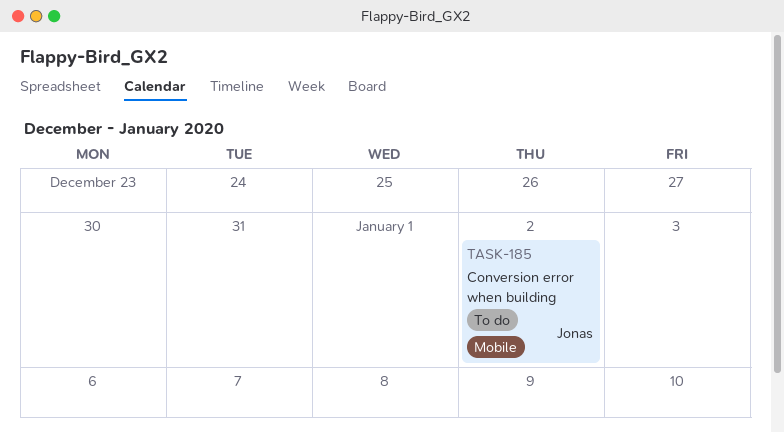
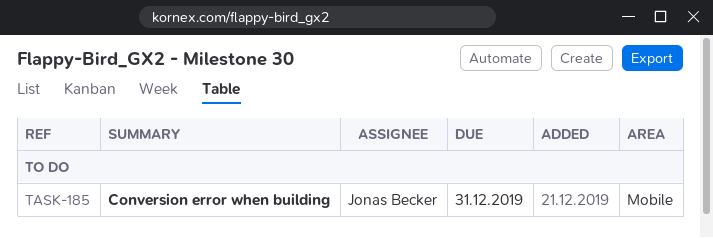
TASK-185, due: Jan 2 -> Dec 31

